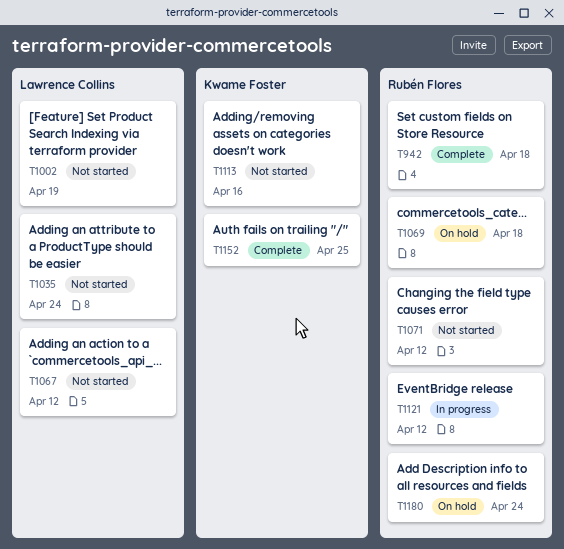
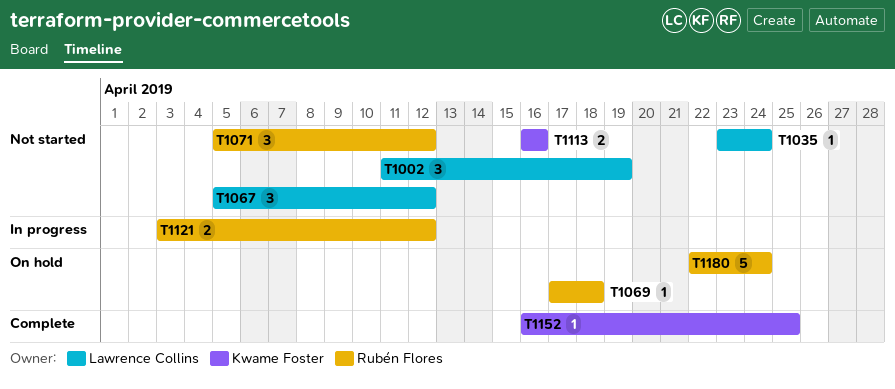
T942: present -> none

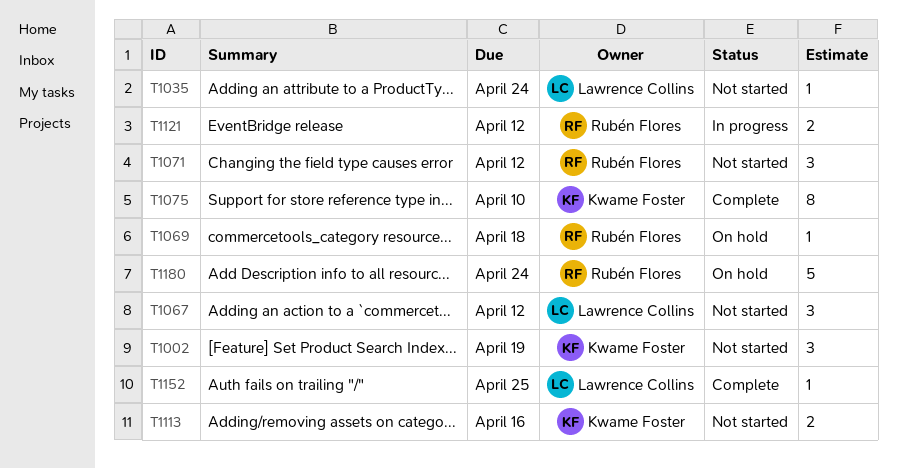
T1002, owner: Lawrence Collins -> Kwame Foster
T1075: none -> present
T1152, owner: Kwame Foster -> Lawrence Collins

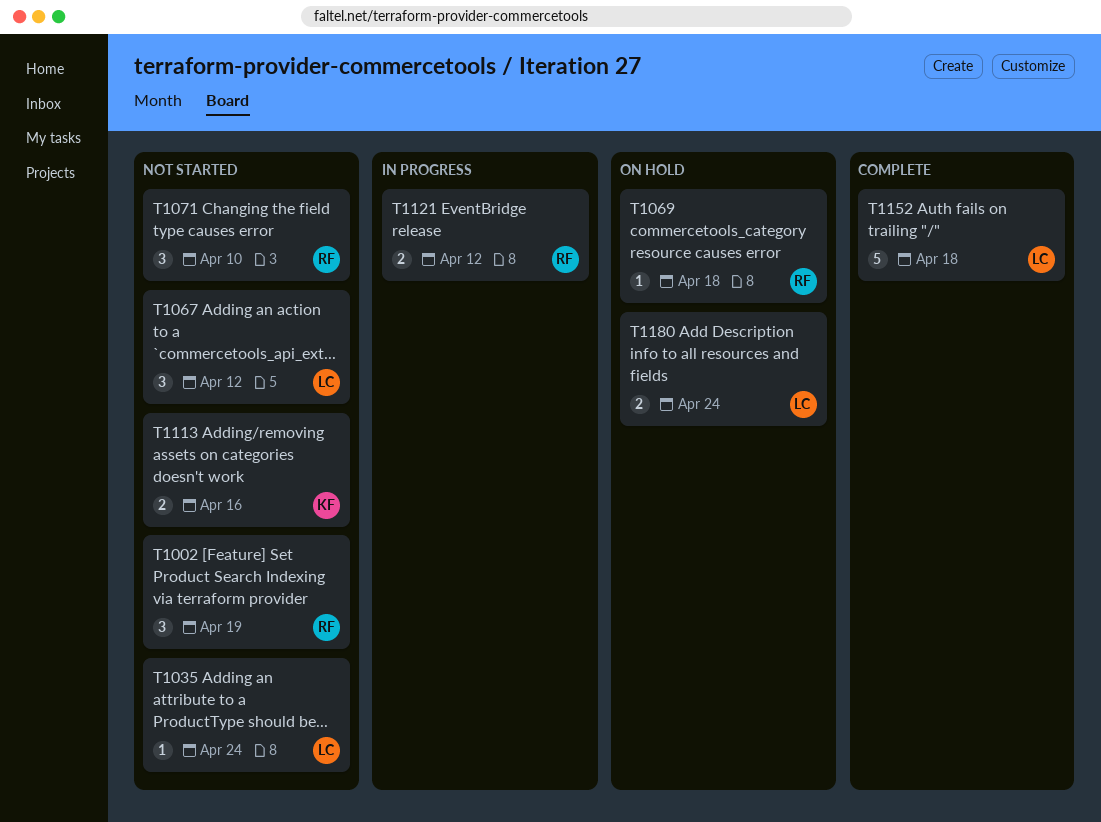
T1002, owner: Kwame Foster -> Rubén Flores
T1071, due: Apr 12 -> Apr 10
T1075: present -> none
T1152, estimate: 1 -> 5
T1152, due: Apr 25 -> Apr 18
T1180, owner: Rubén Flores -> Lawrence Collins
T1180, estimate: 5 -> 2

